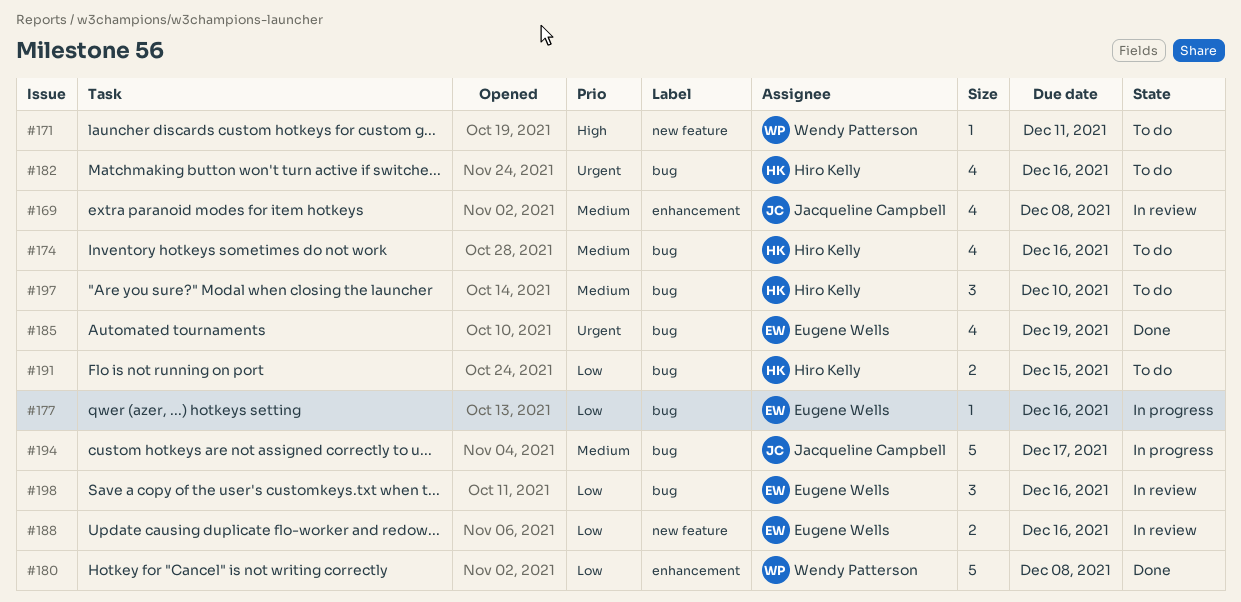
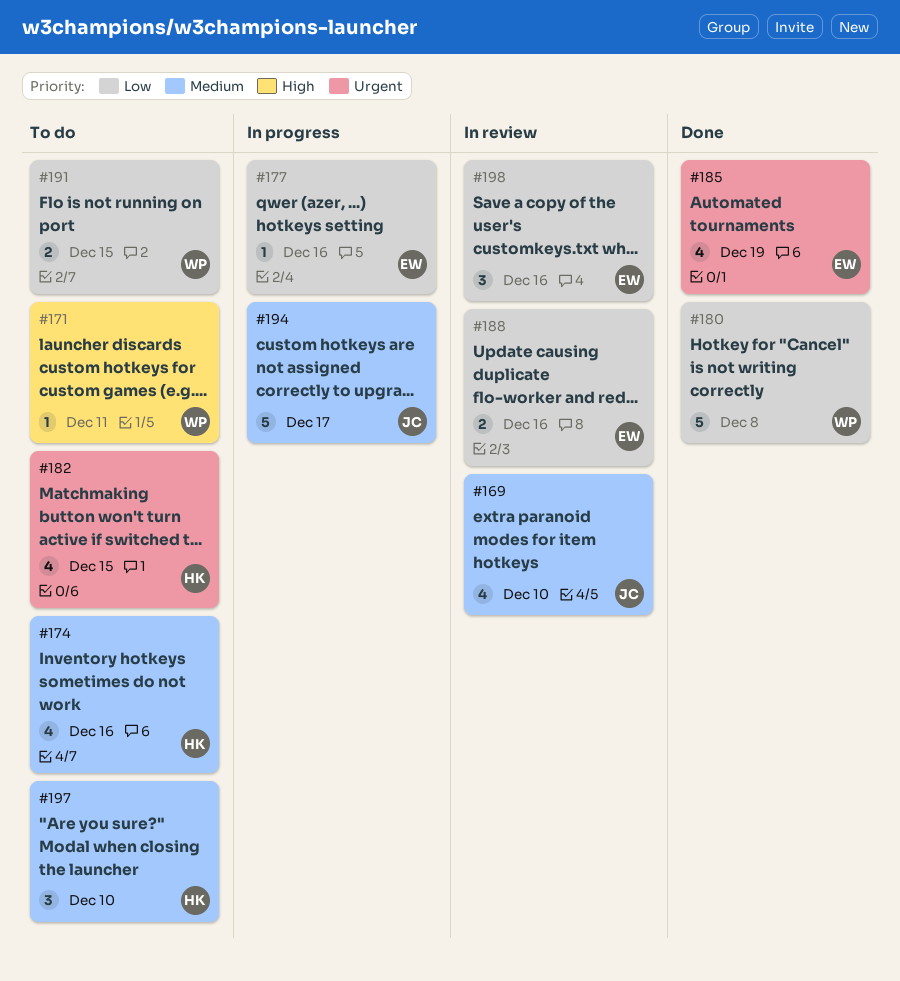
#169, due: Dec 8 -> Dec 10
#182, due: Dec 16 -> Dec 15
#191, owner: Hiro Kelly -> Wendy Patterson

